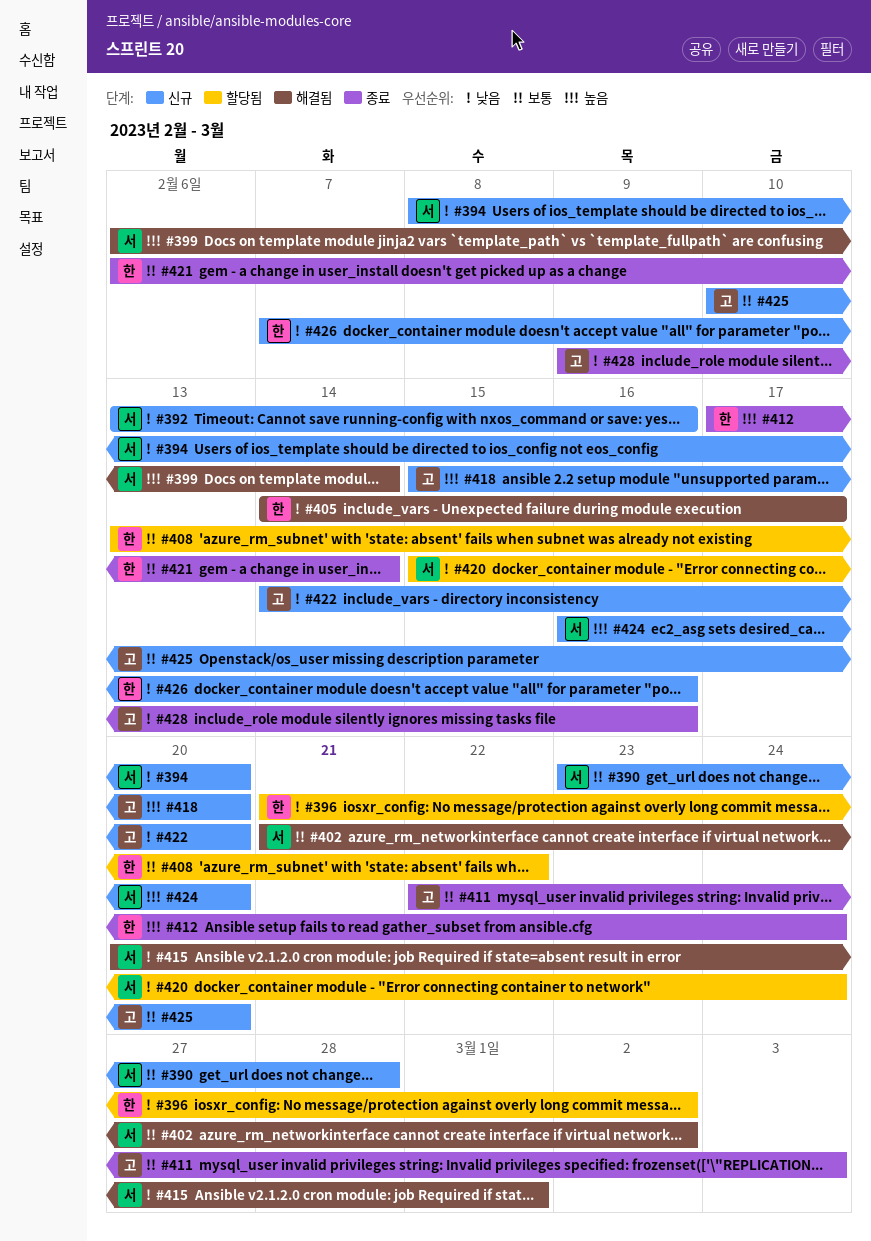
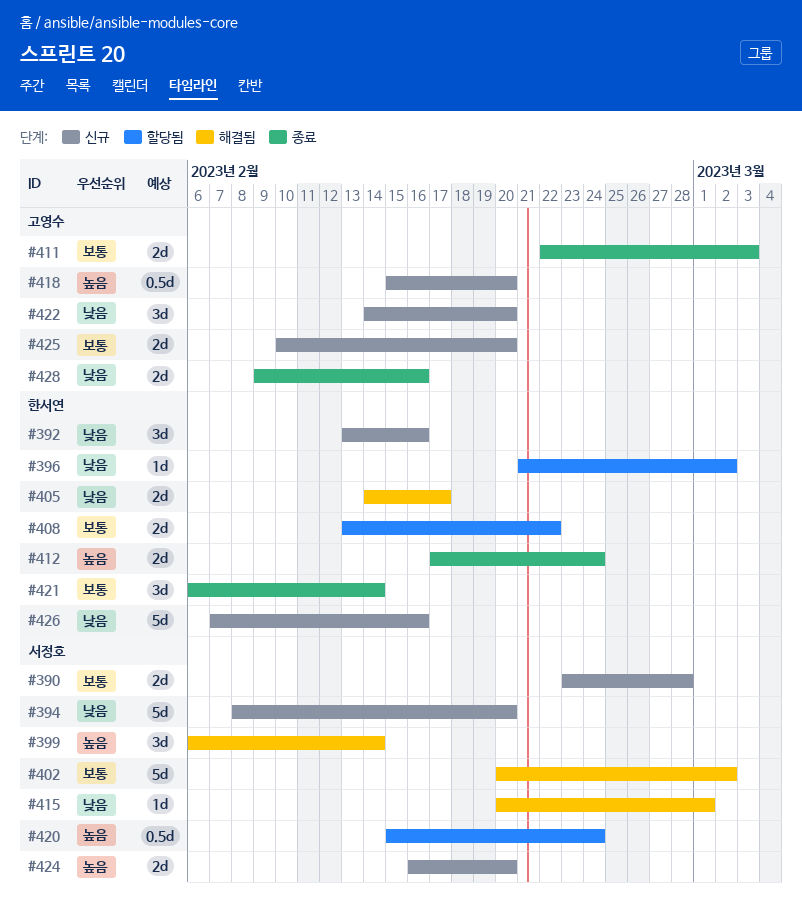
#392, owner: 서정호 -> 한서연
#402, start: Feb 21 -> Feb 20
#420, priority: 낮음 -> 높음

